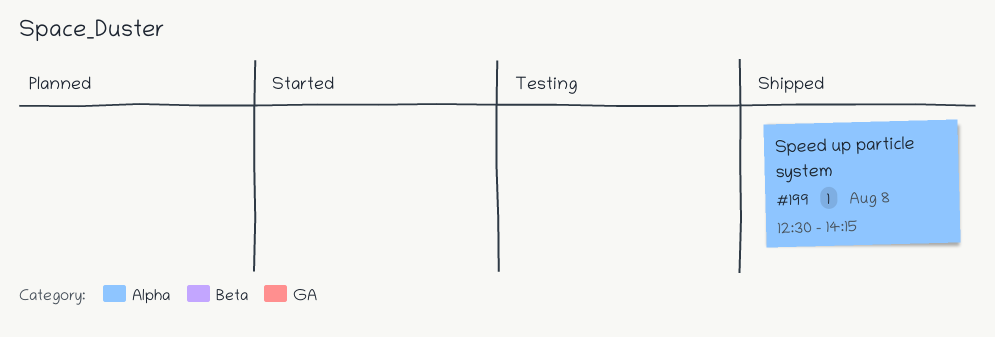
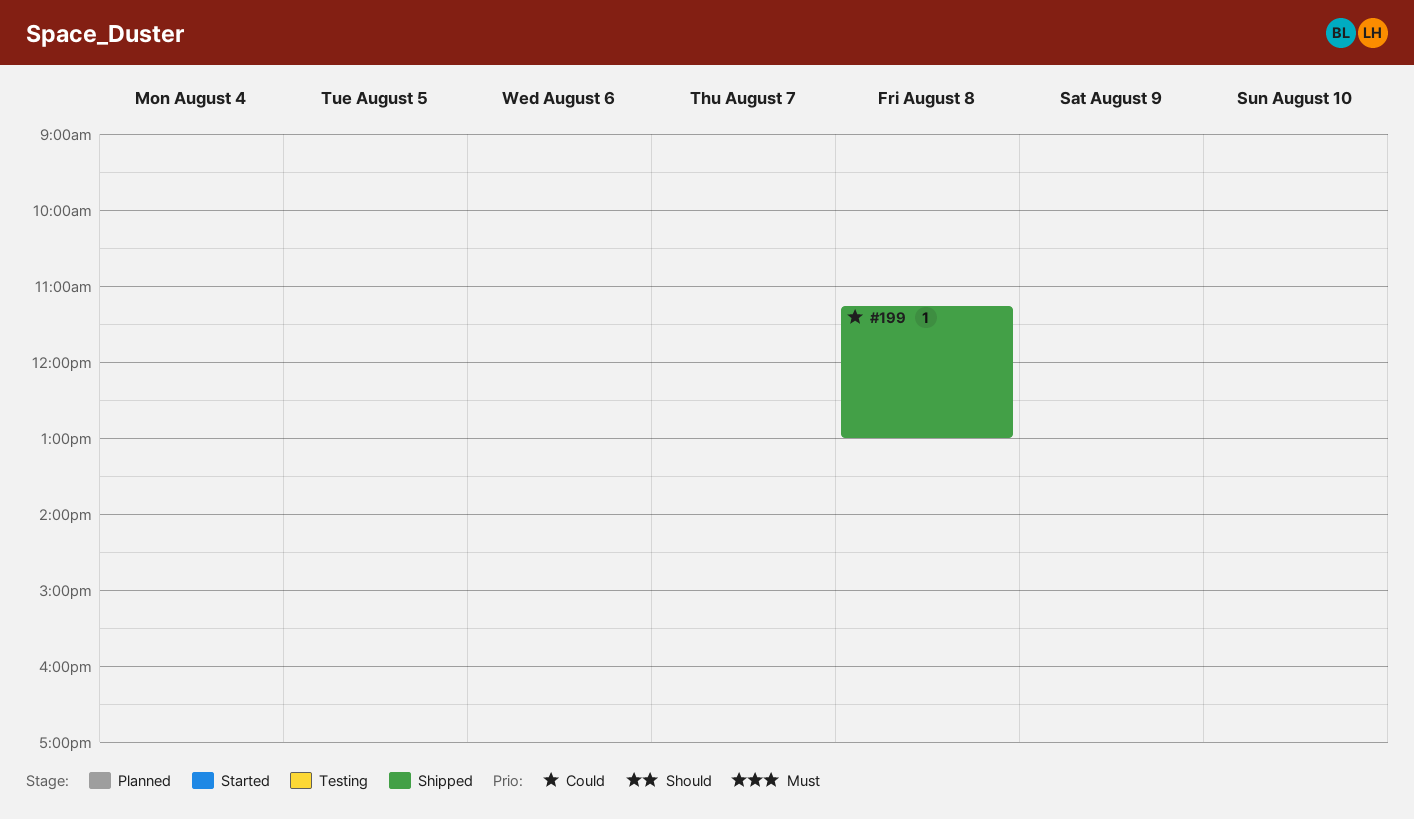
#199, begins: 12:30 -> 11:15
#199, ends: 14:15 -> 13:00

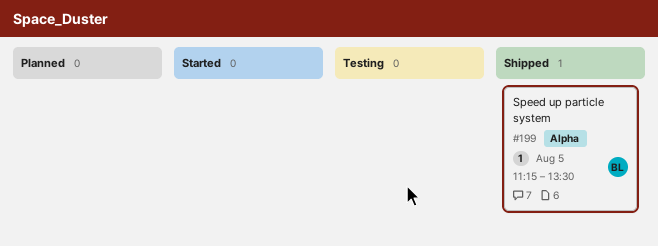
#199, day: Aug 8 -> Aug 5
#199, ends: 13:00 -> 13:30

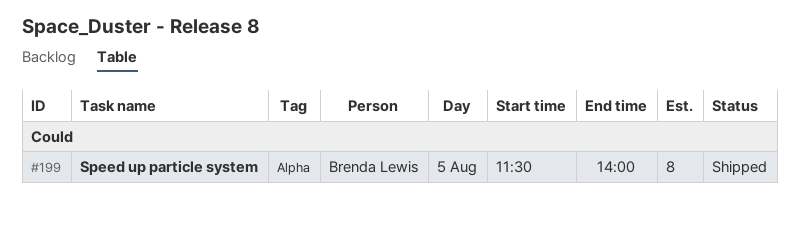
#199, estimate: 1 -> 8
#199, begins: 11:15 -> 11:30
#199, ends: 13:30 -> 14:00

